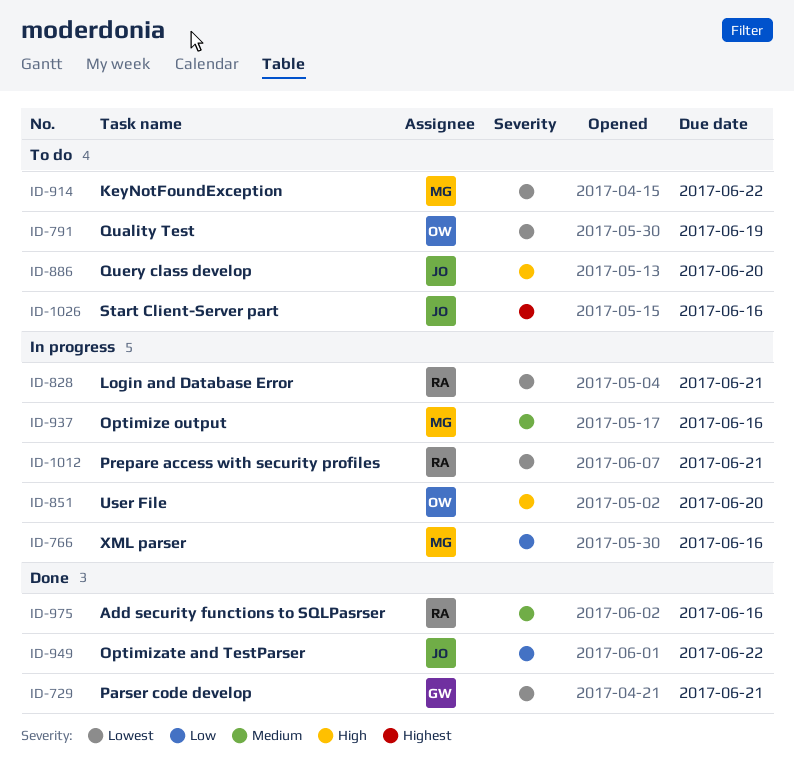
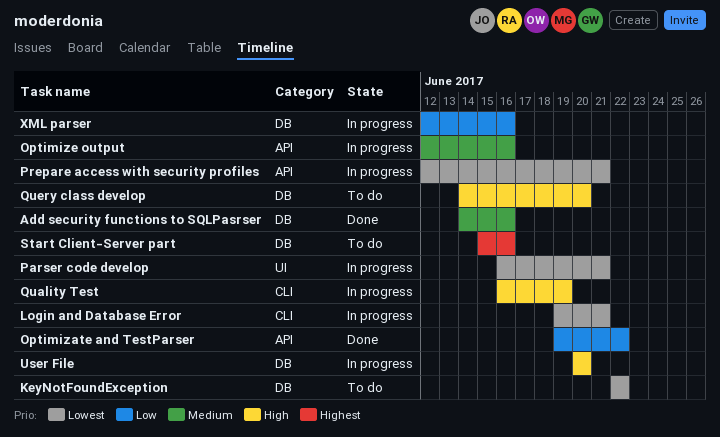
Parser code develop, status: Done -> In progress
Quality Test, status: To do -> In progress
Quality Test, priority: Lowest -> High

